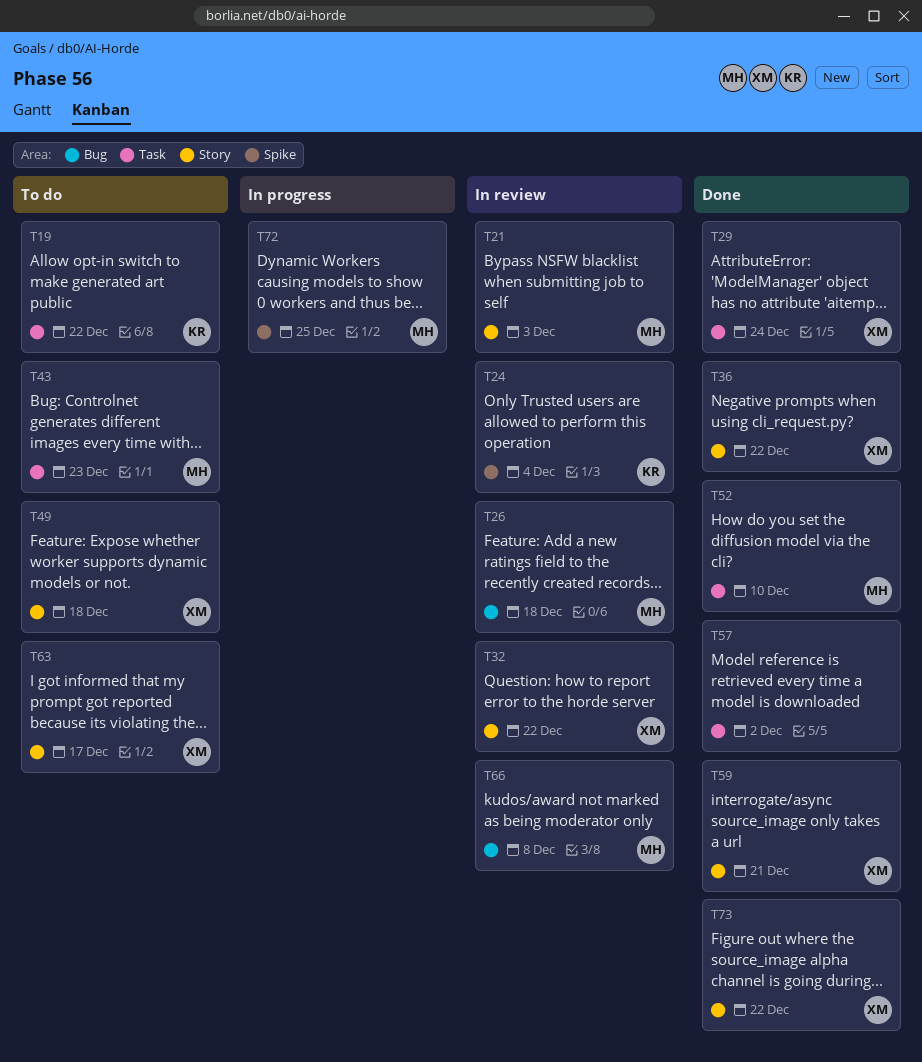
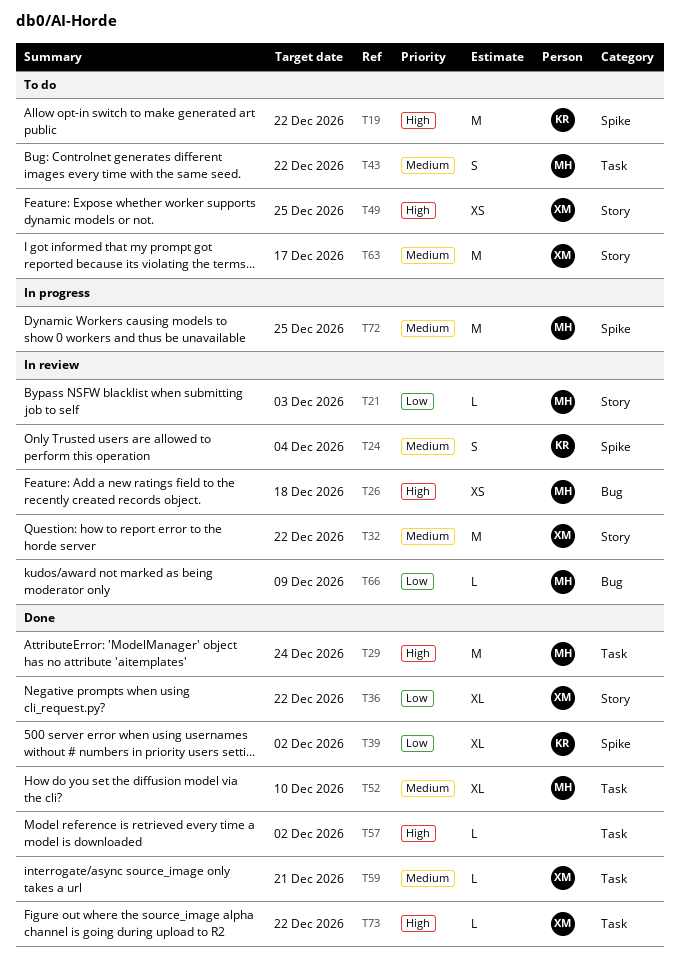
T19, label: Task -> Spike
T29, owner: XM -> MH
T39: none -> present
T43, due: Dec 23 -> Dec 22
T49, due: Dec 18 -> Dec 25
T59, label: Story -> Task
T66, due: Dec 8 -> Dec 9
T73, label: Story -> Task

